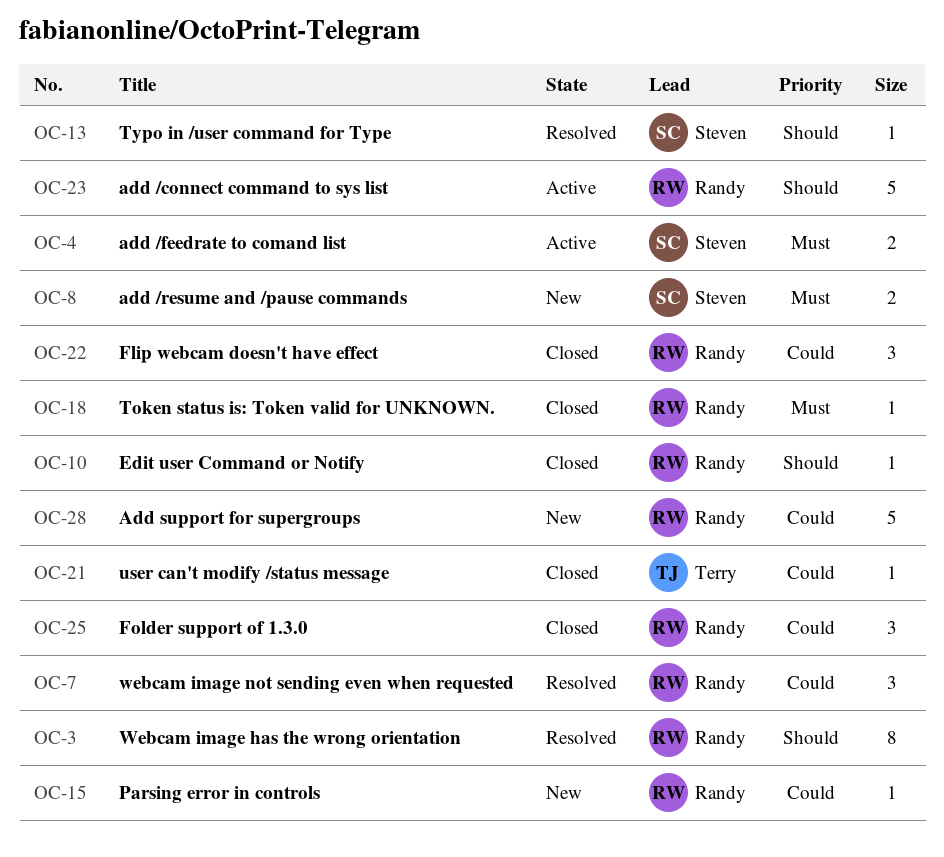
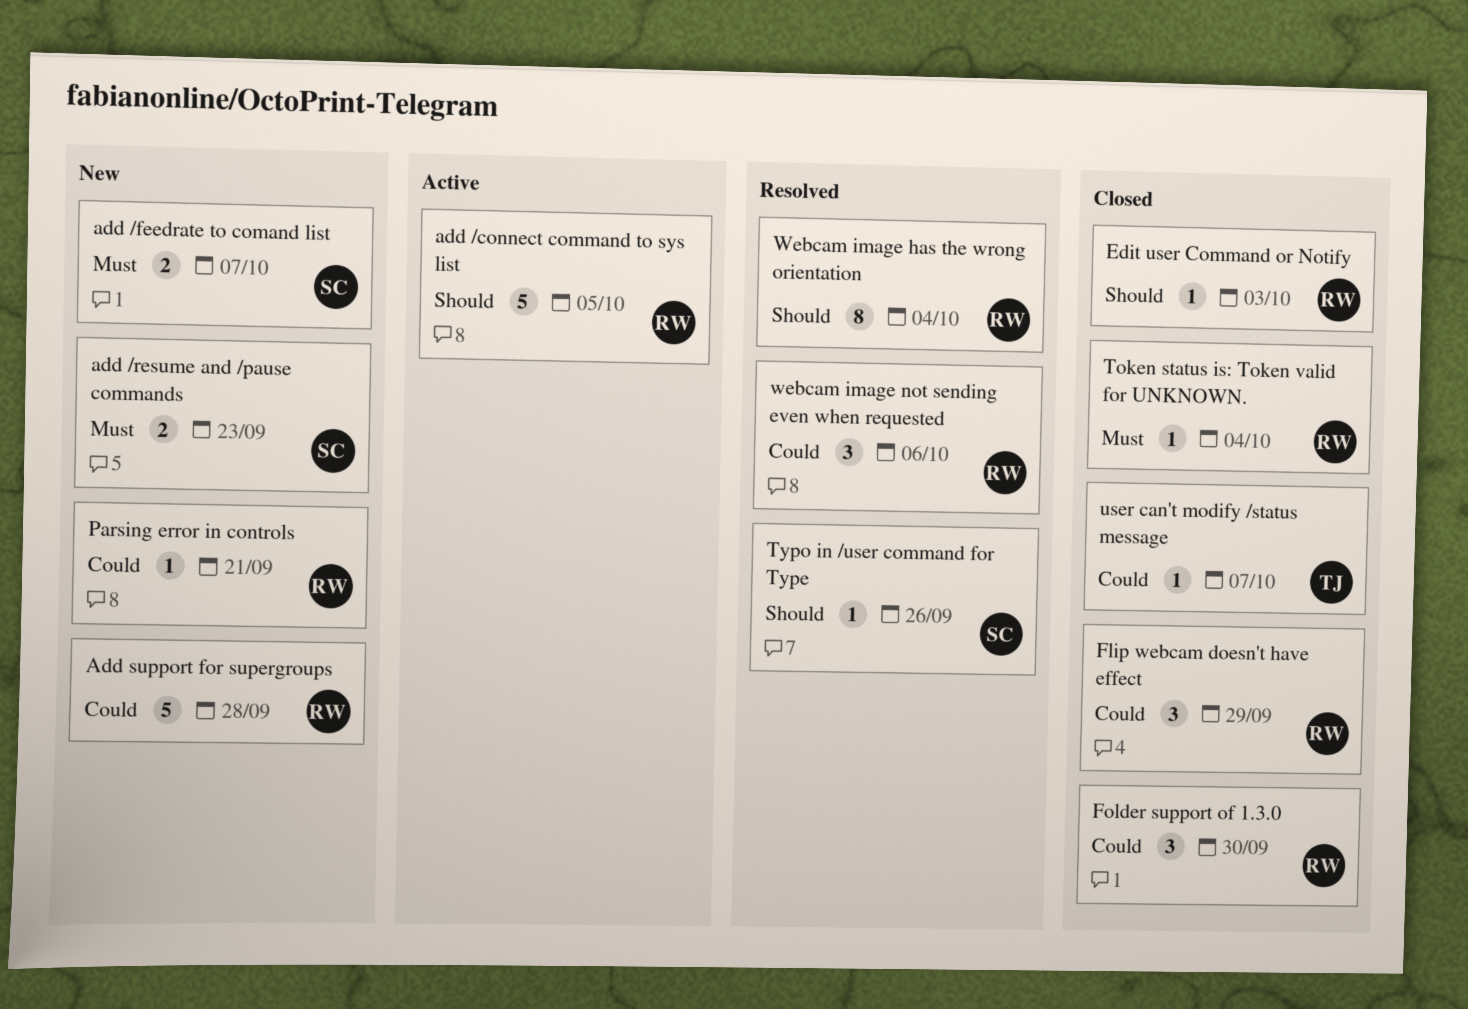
add /feedrate to comand list, status: Active -> New

